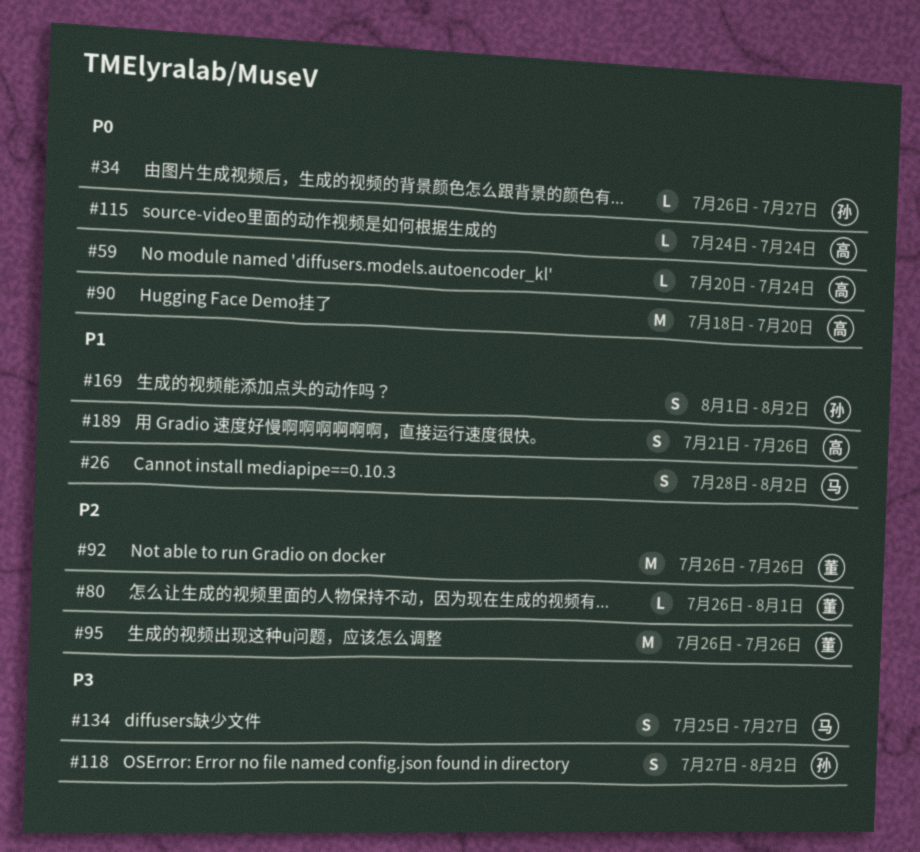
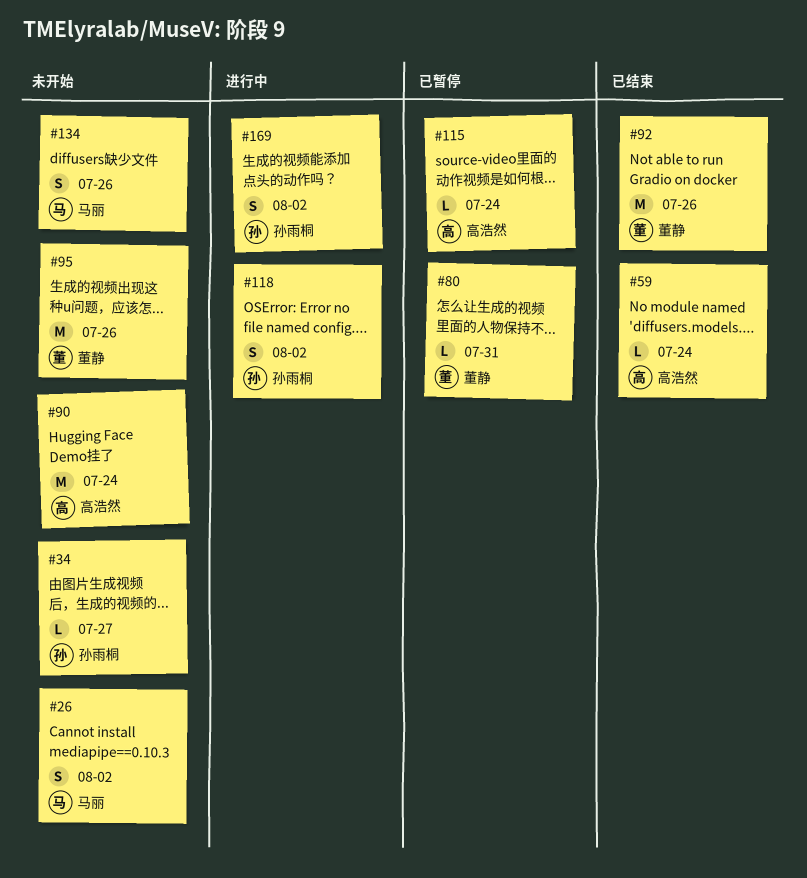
#80, due: Aug 1 -> Jul 31
#90, due: Jul 20 -> Jul 24
#134, due: Jul 27 -> Jul 26
#189: present -> none

